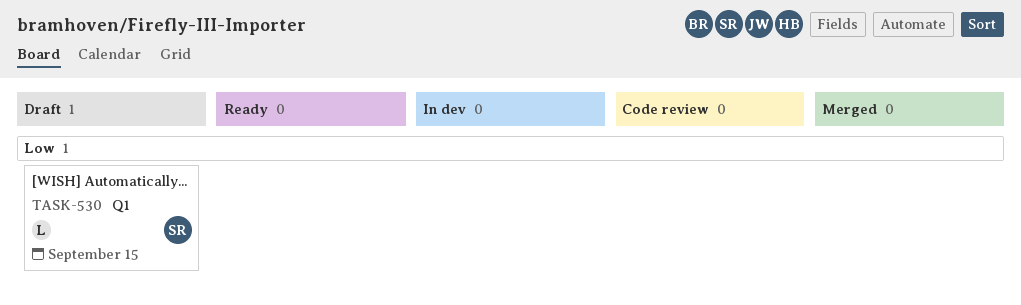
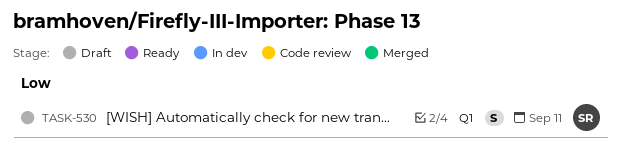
TASK-530, estimate: L -> S
TASK-530, due: Sep 15 -> Sep 11

